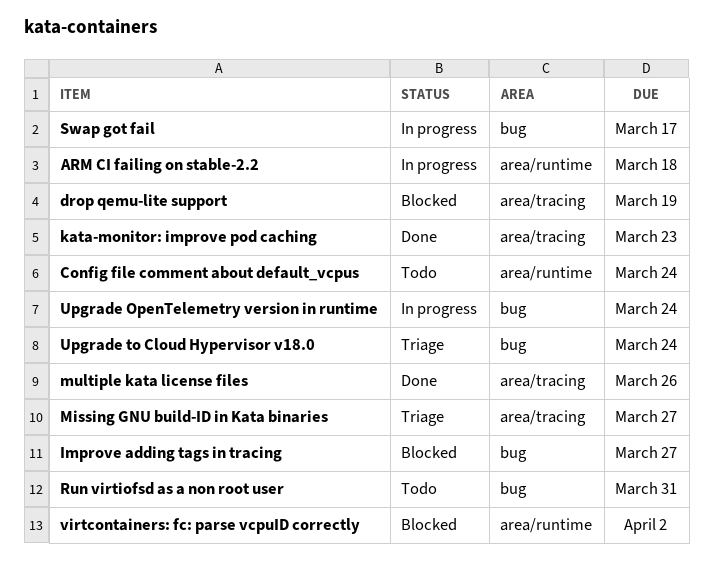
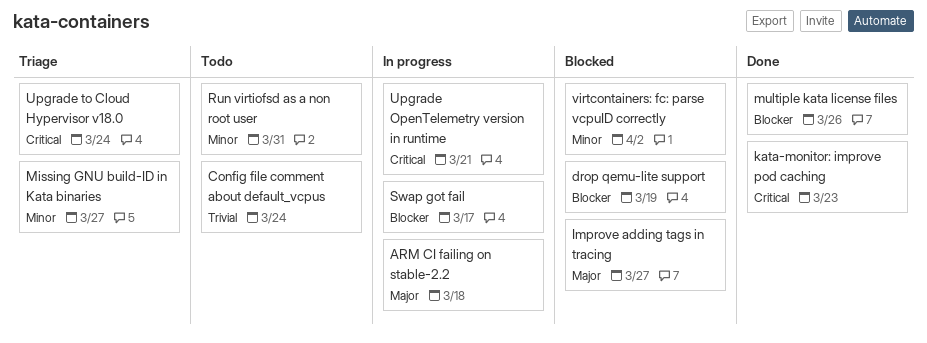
Upgrade OpenTelemetry version in runtime, due: Mar 24 -> Mar 21

